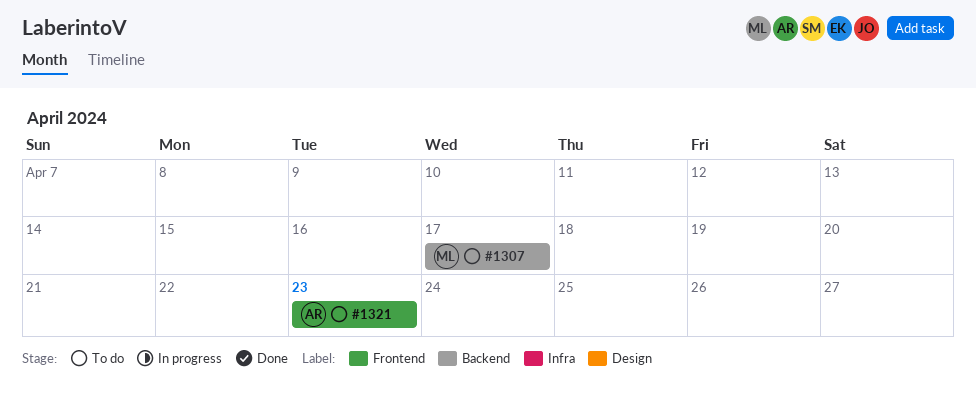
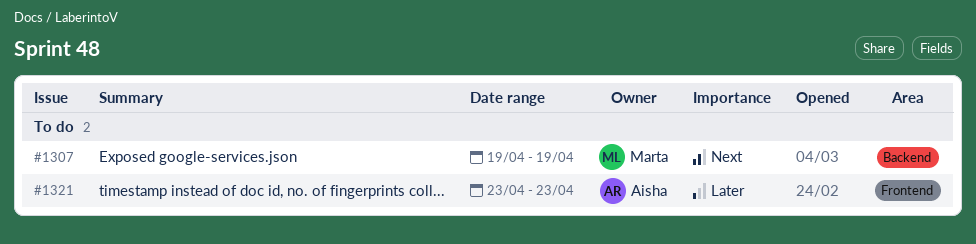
#1307, start: Apr 17 -> Apr 19
#1307, due: Apr 17 -> Apr 19

